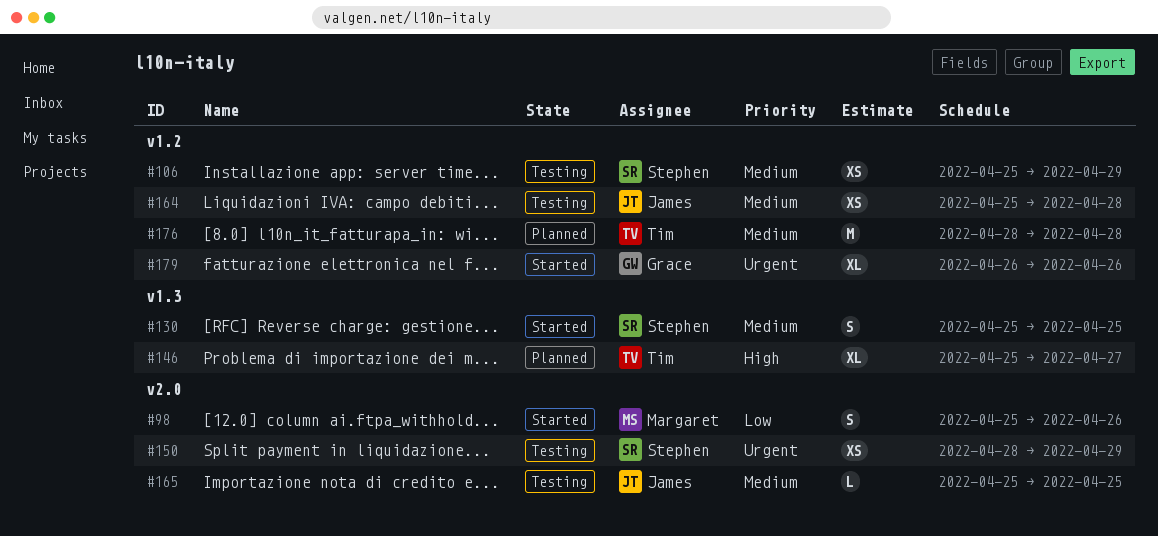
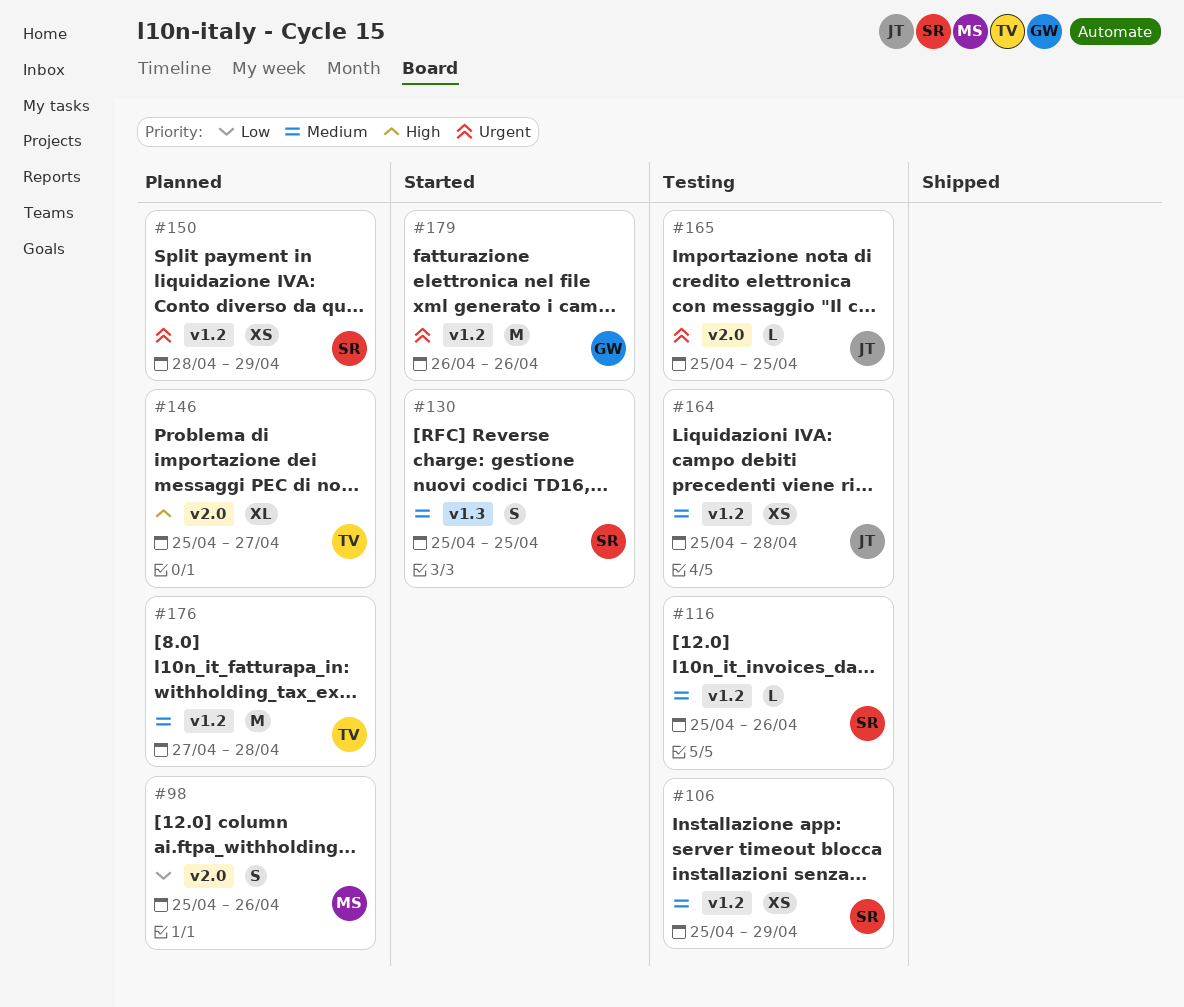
#98, status: Started -> Planned
#116: none -> present
#146, label: v1.3 -> v2.0
#150, status: Testing -> Planned
#150, label: v2.0 -> v1.2
#165, priority: Medium -> Urgent
#176, start: Apr 28 -> Apr 27
#179, estimate: XL -> M

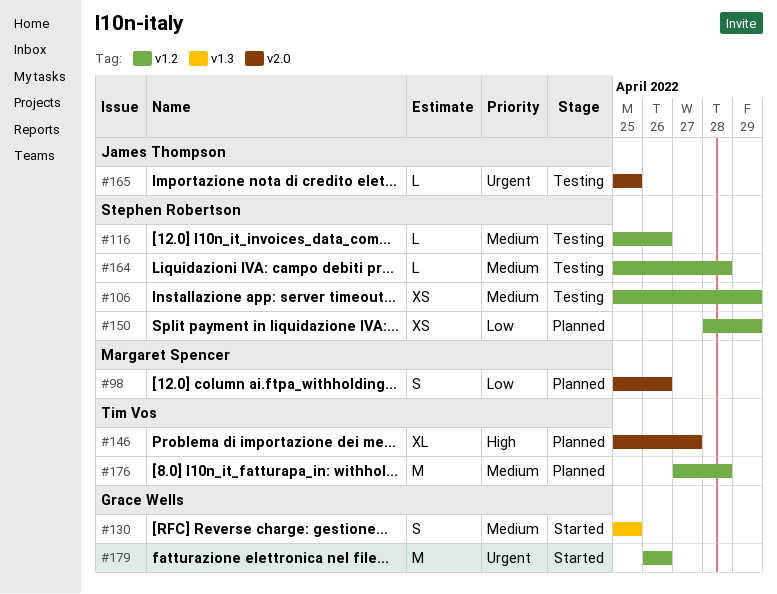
#130, owner: Stephen Robertson -> Grace Wells
#150, priority: Urgent -> Low
#164, owner: James Thompson -> Stephen Robertson
#164, estimate: XS -> L

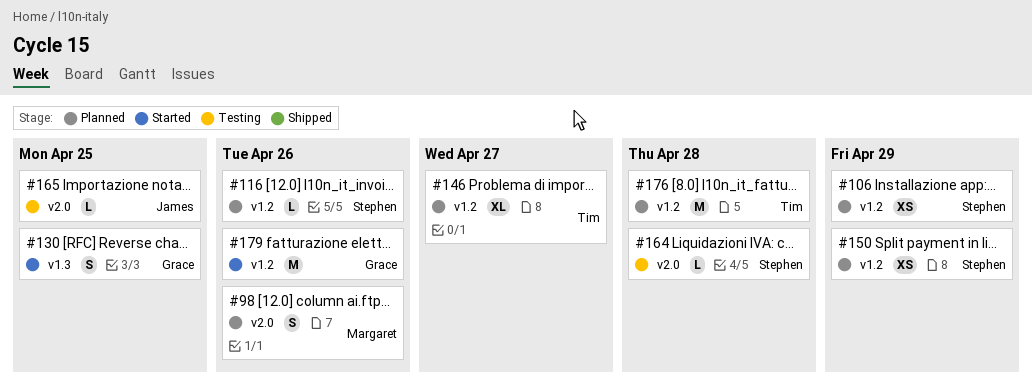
#106, status: Testing -> Planned
#116, status: Testing -> Planned
#146, label: v2.0 -> v1.2
#164, label: v1.2 -> v2.0

